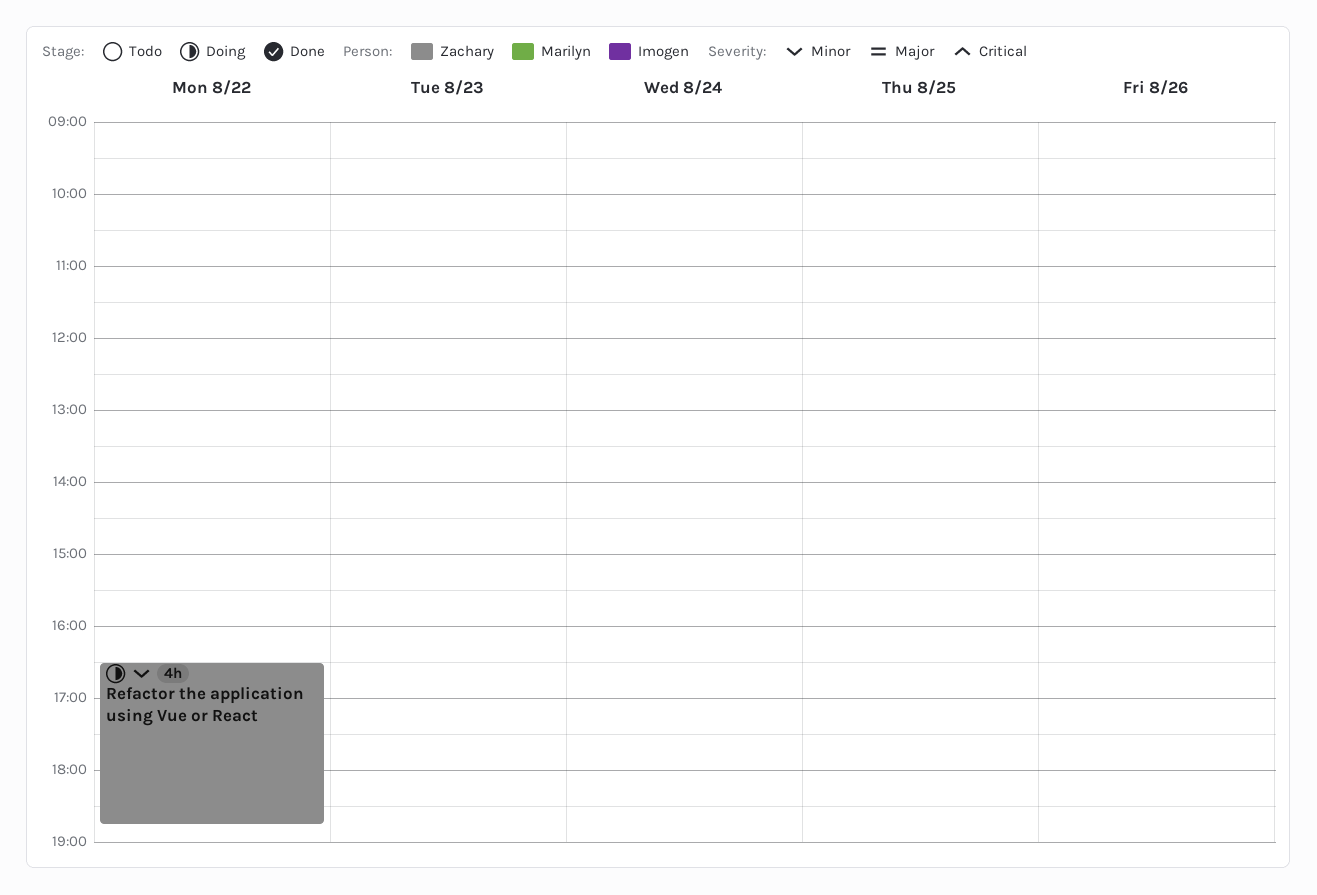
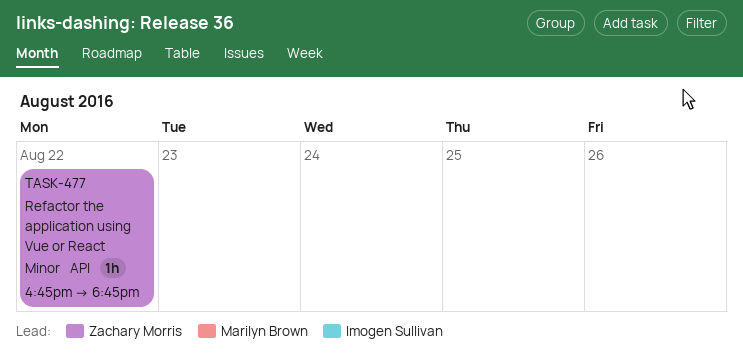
Refactor the application using Vue or React, estimate: 4h -> 1h
Refactor the application using Vue or React, begins: 16:30 -> 16:45

